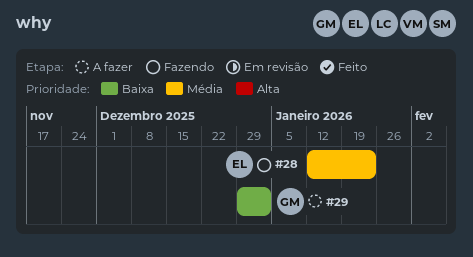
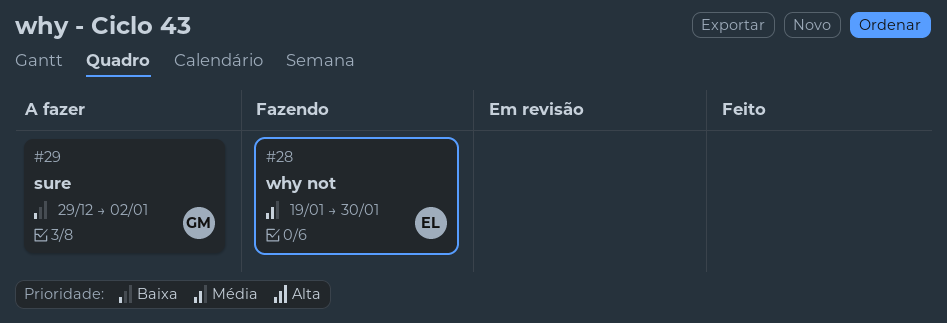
#28, start: Jan 12 -> Jan 19
#28, due: Jan 23 -> Jan 30

